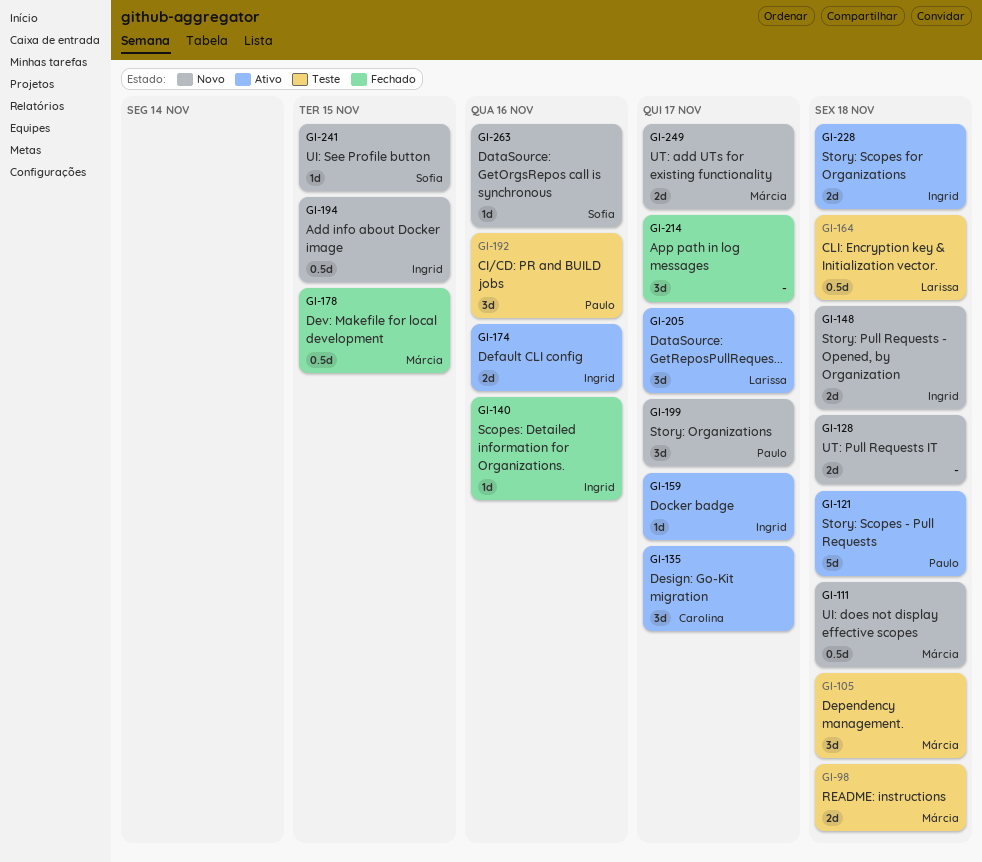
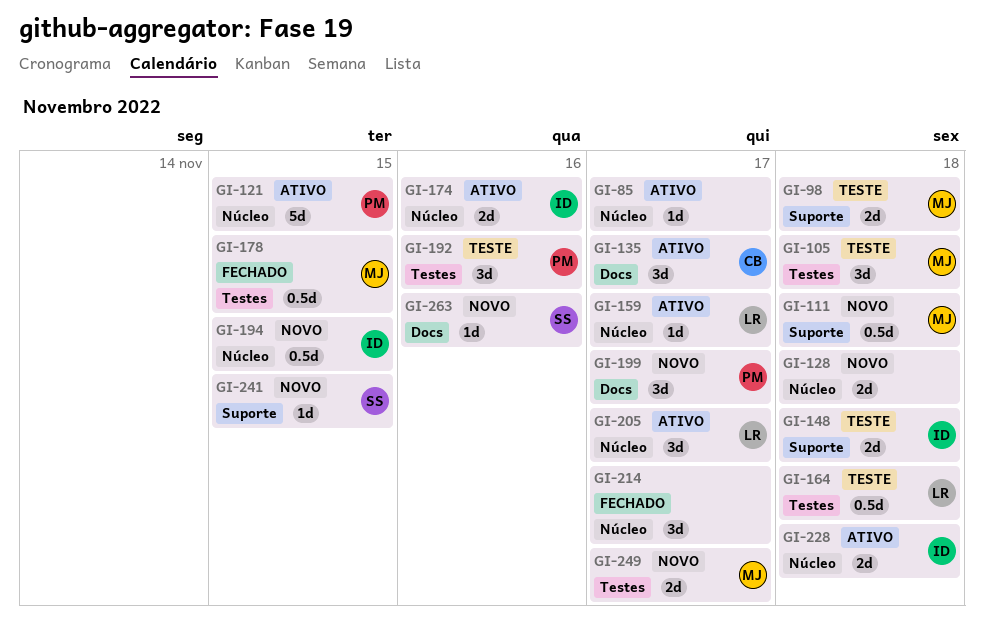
GI-85: none -> present
GI-121, due: Nov 18 -> Nov 15
GI-140: present -> none
GI-148, status: Novo -> Teste
GI-159, owner: Ingrid -> Larissa

